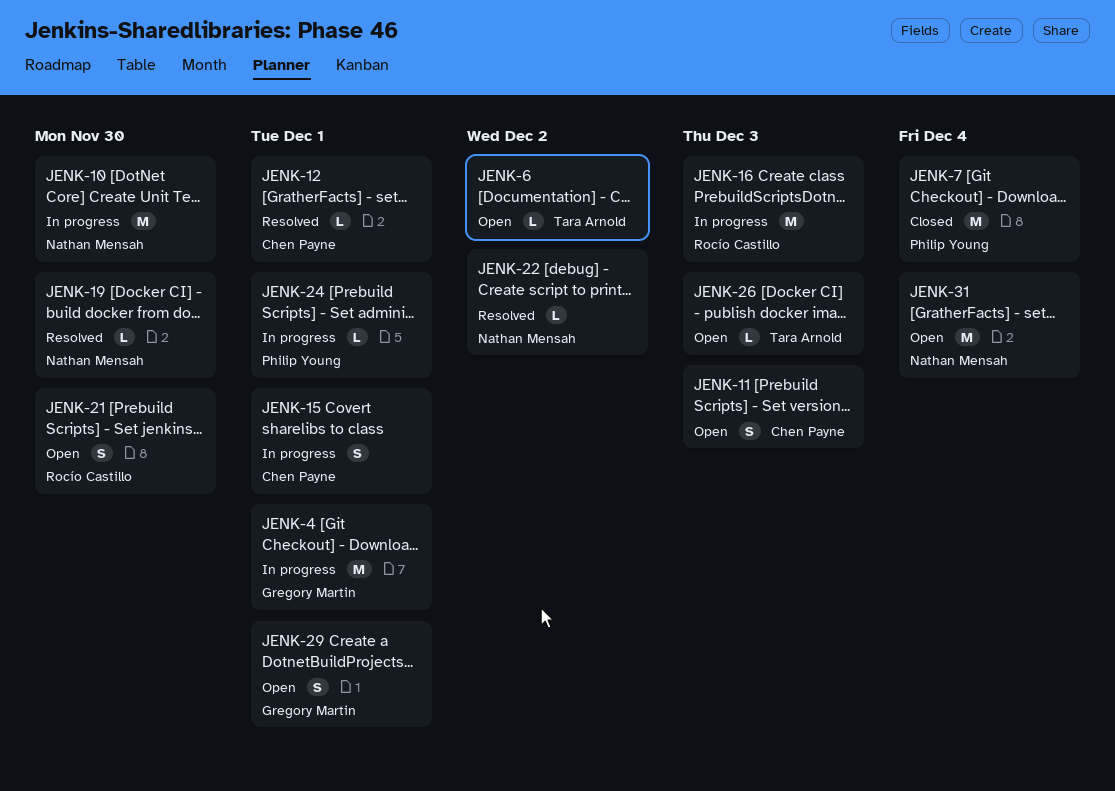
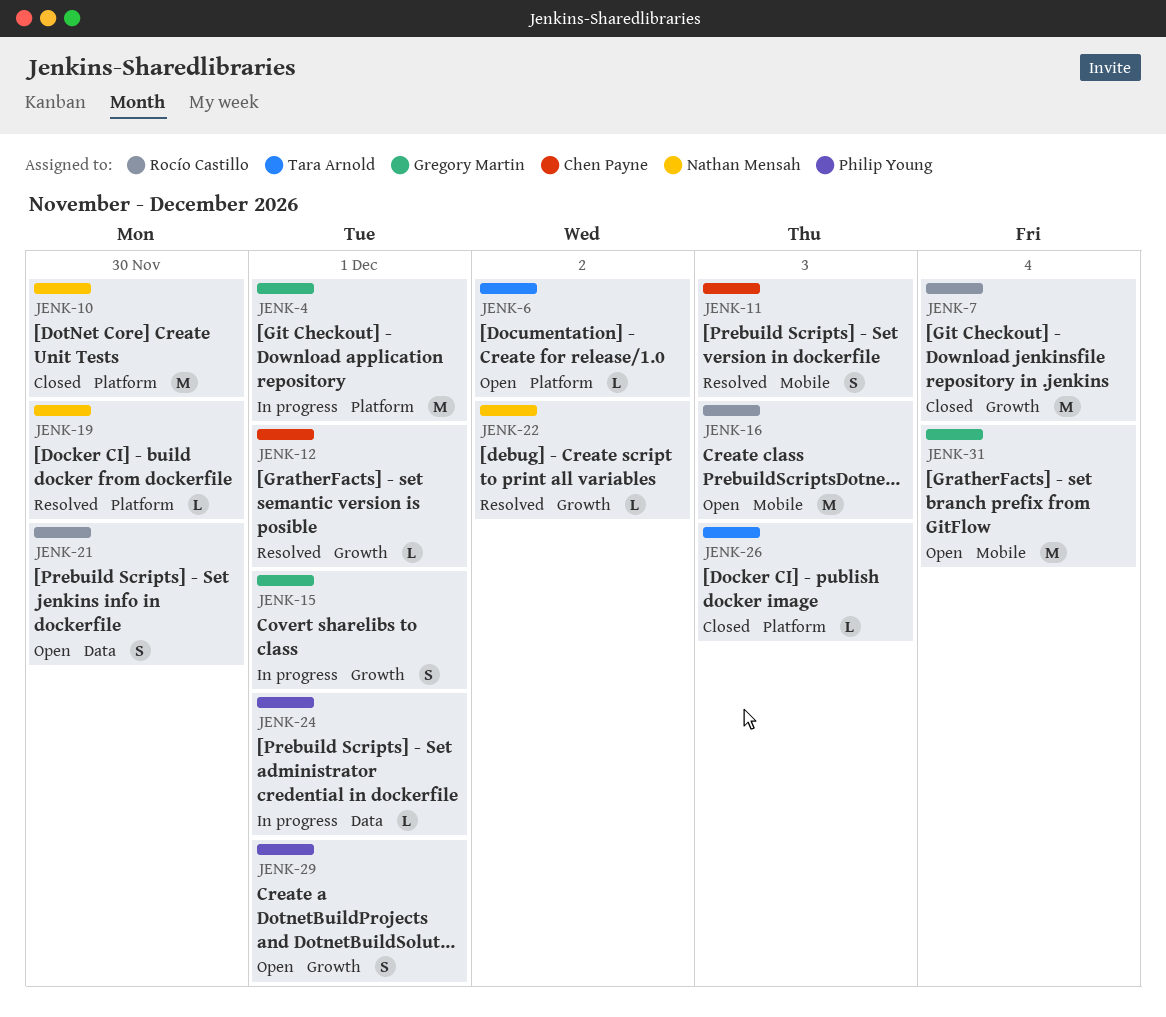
JENK-7, owner: Philip Young -> Rocío Castillo
JENK-10, status: In progress -> Closed
JENK-11, status: Open -> Resolved
JENK-15, owner: Chen Payne -> Gregory Martin
JENK-16, status: In progress -> Open
JENK-26, status: Open -> Closed
JENK-29, owner: Gregory Martin -> Philip Young
JENK-31, owner: Nathan Mensah -> Gregory Martin

